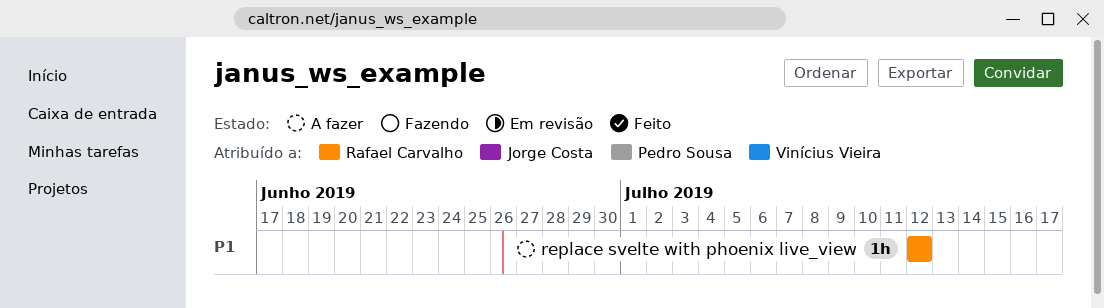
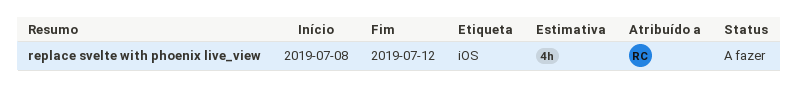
replace svelte with phoenix live_view, estimate: 1h -> 4h
replace svelte with phoenix live_view, start: Jul 12 -> Jul 8

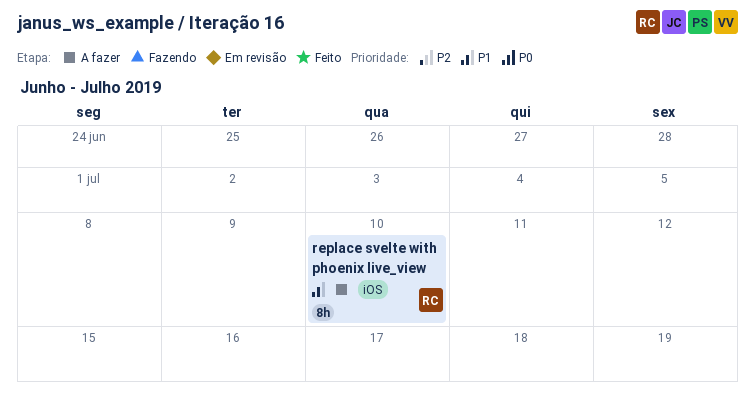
replace svelte with phoenix live_view, estimate: 4h -> 8h
replace svelte with phoenix live_view, due: Jul 12 -> Jul 10

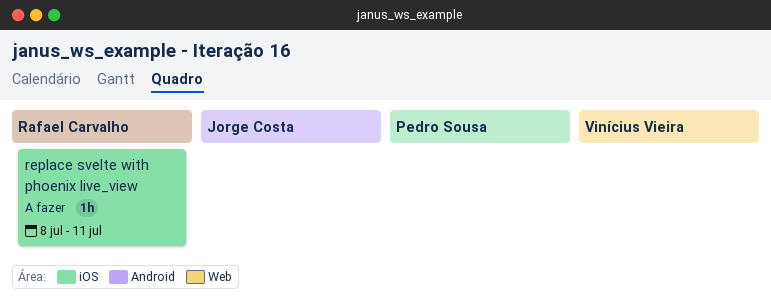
replace svelte with phoenix live_view, estimate: 8h -> 1h
replace svelte with phoenix live_view, due: Jul 10 -> Jul 11

